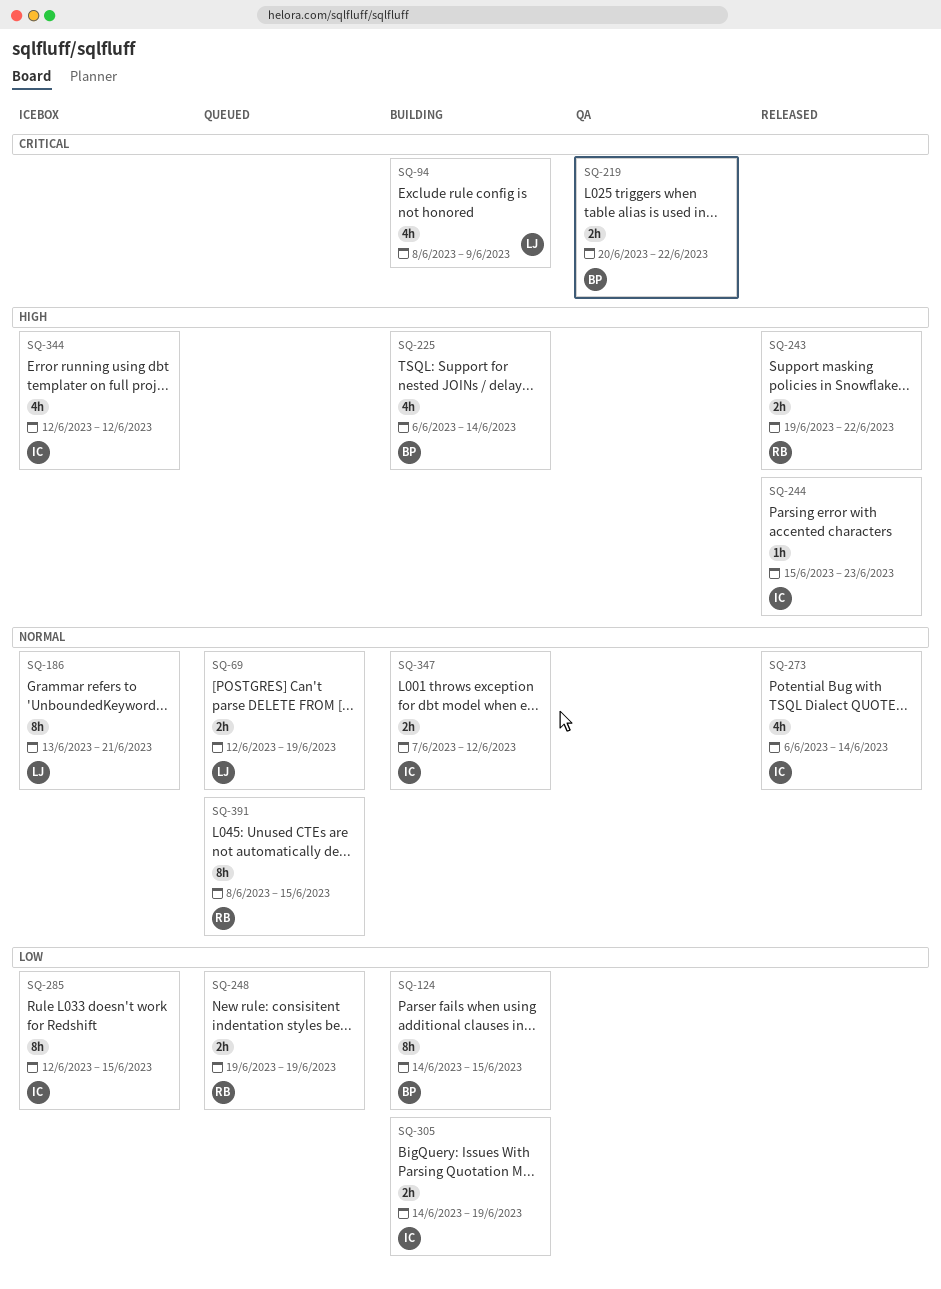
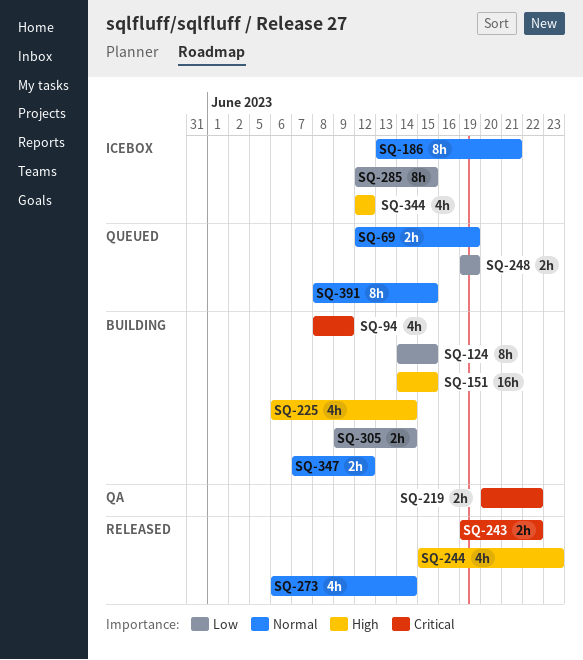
SQ-151: none -> present
SQ-243, priority: High -> Critical
SQ-244, estimate: 1h -> 4h
SQ-305, start: Jun 14 -> Jun 9
SQ-305, due: Jun 19 -> Jun 14

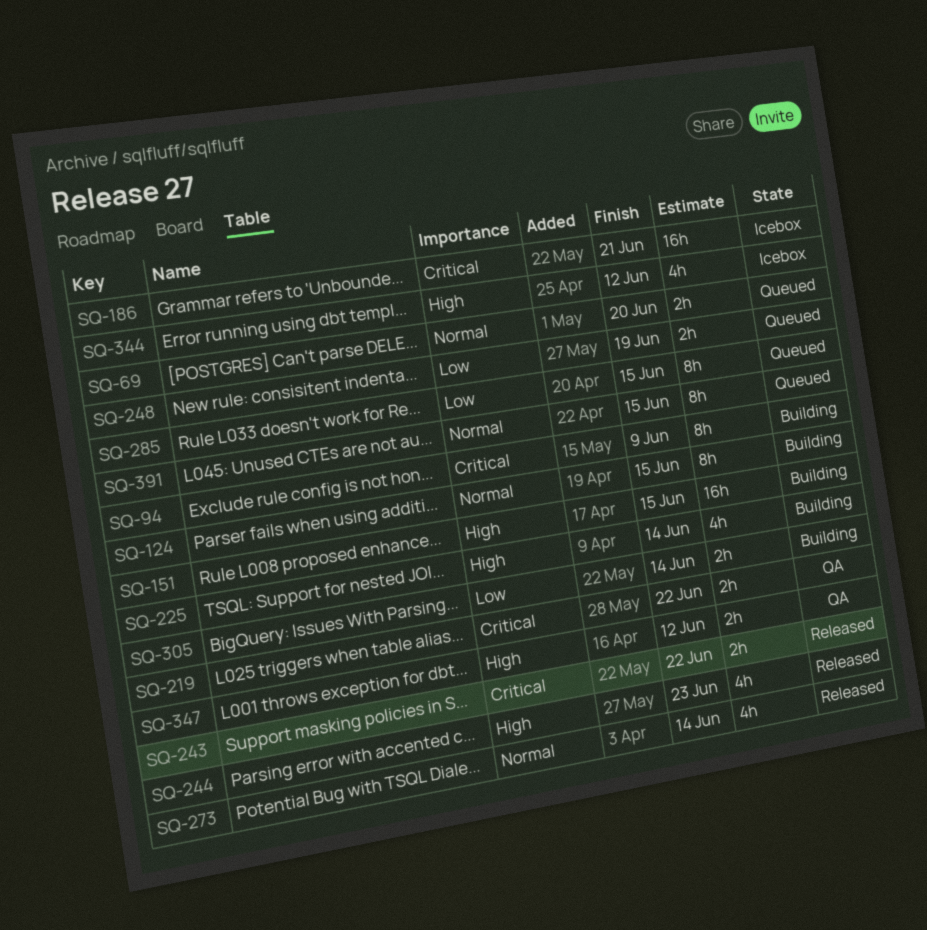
SQ-69, due: Jun 19 -> Jun 20
SQ-94, estimate: 4h -> 8h
SQ-124, priority: Low -> Normal
SQ-186, priority: Normal -> Critical
SQ-186, estimate: 8h -> 16h
SQ-285, status: Icebox -> Queued
SQ-347, status: Building -> QA
SQ-347, priority: Normal -> High

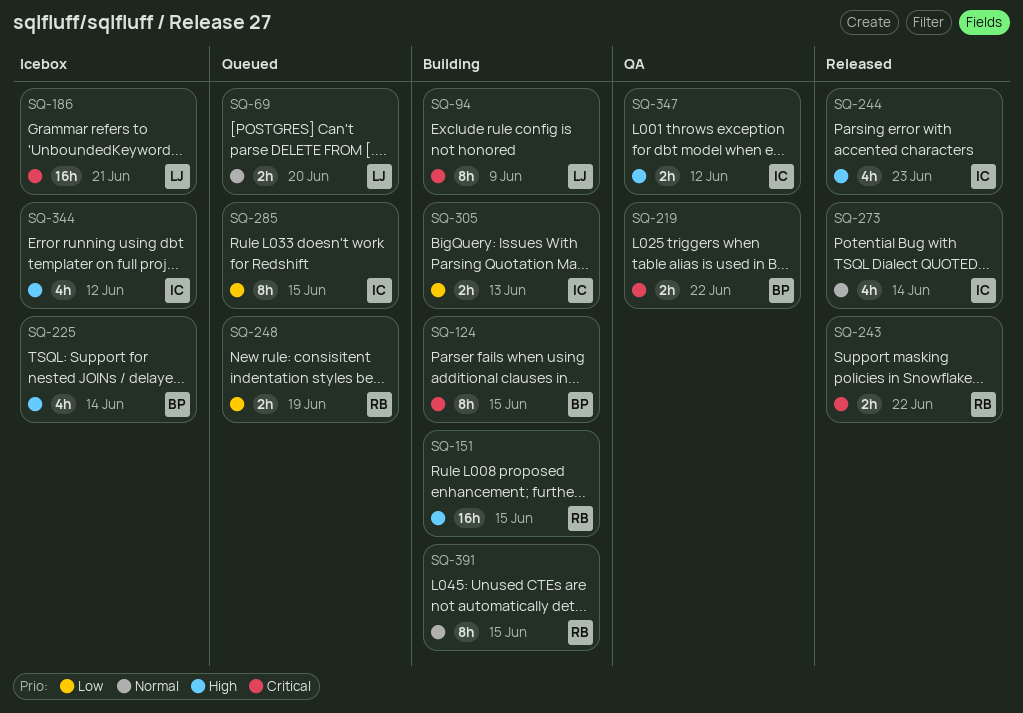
SQ-124, priority: Normal -> Critical
SQ-225, status: Building -> Icebox
SQ-305, due: Jun 14 -> Jun 13
SQ-391, status: Queued -> Building

